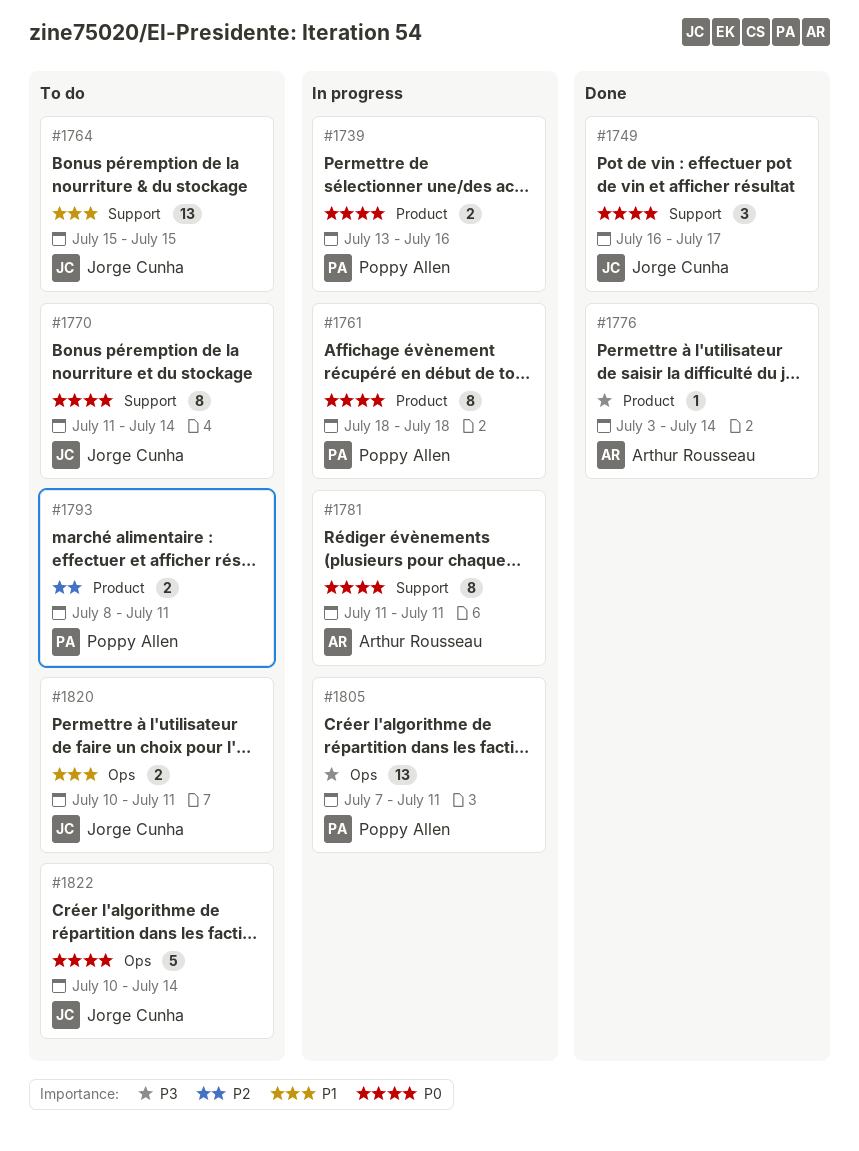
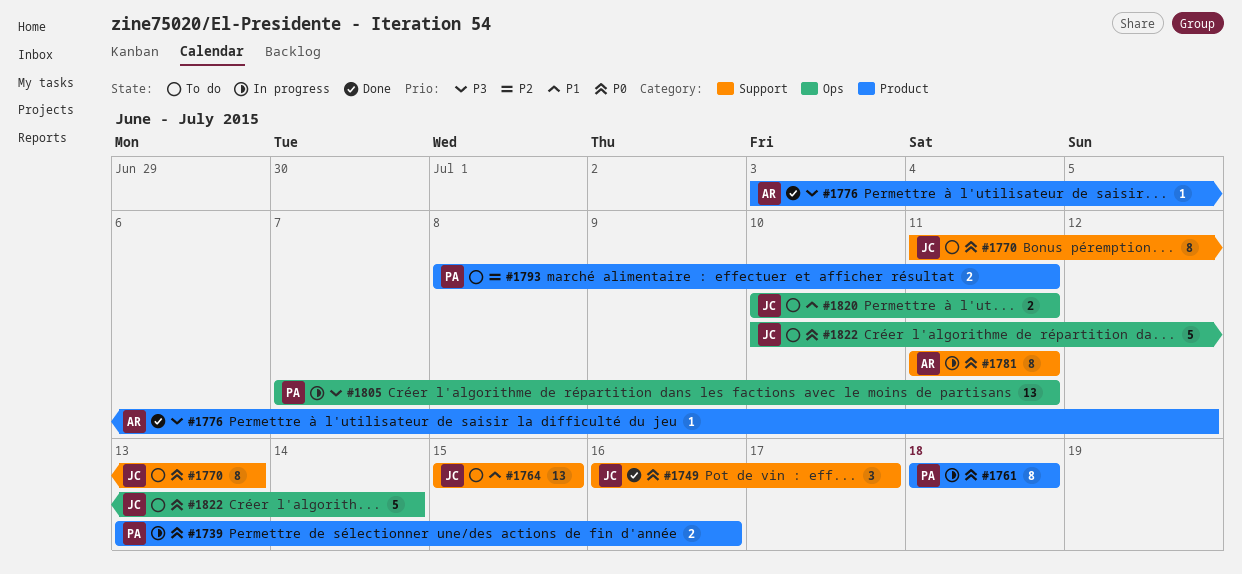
#1770, due: Jul 14 -> Jul 13
#1776, due: Jul 14 -> Jul 12

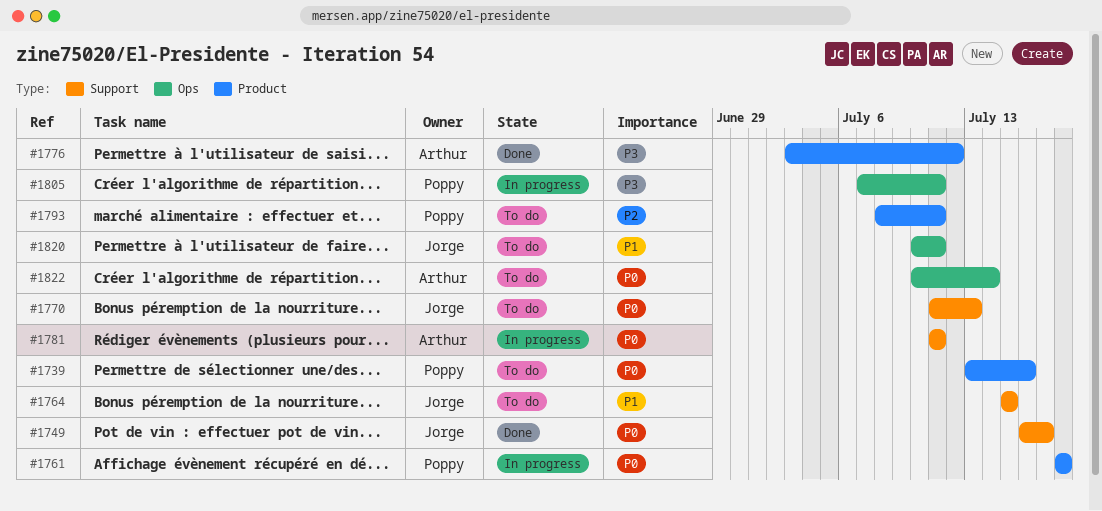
#1739, status: In progress -> To do
#1822, owner: Jorge -> Arthur

